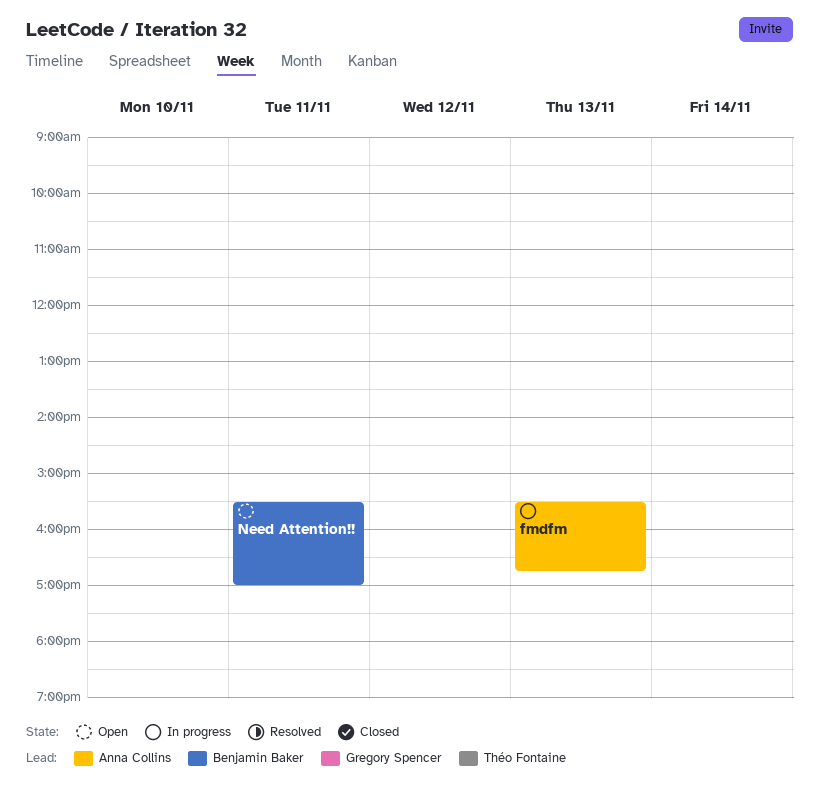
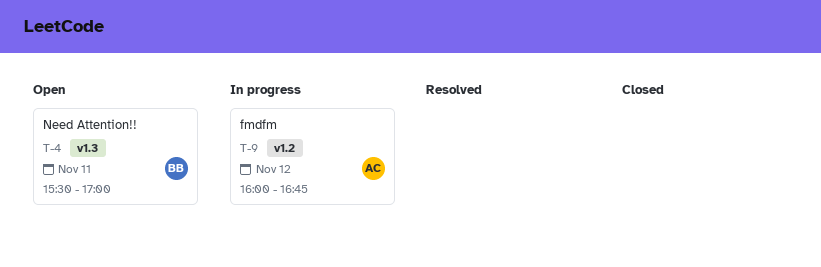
fmdfm, day: Nov 13 -> Nov 12
fmdfm, begins: 15:30 -> 16:00

